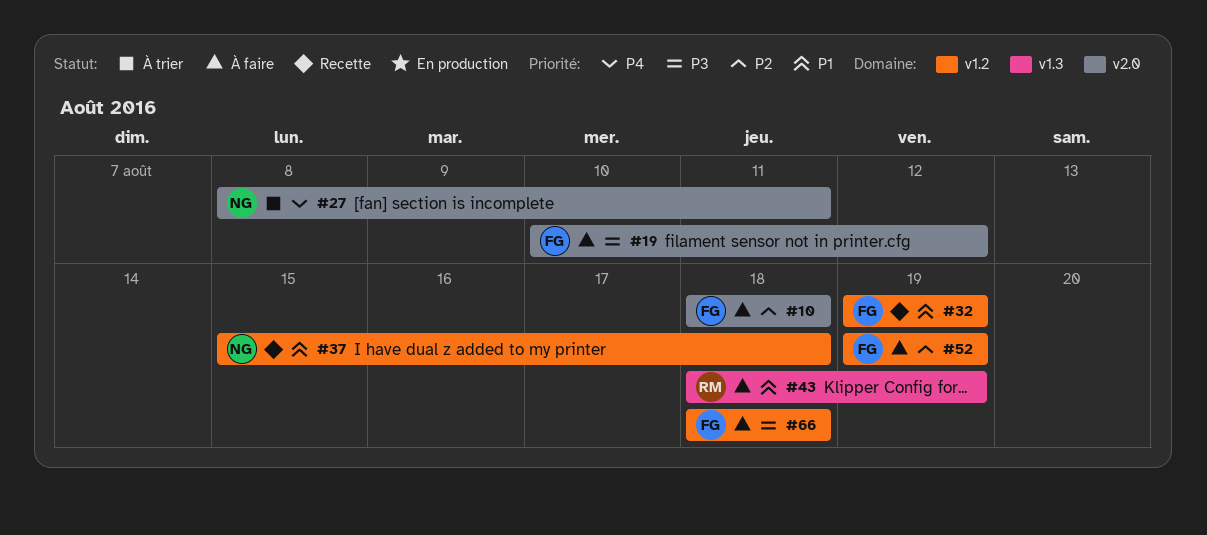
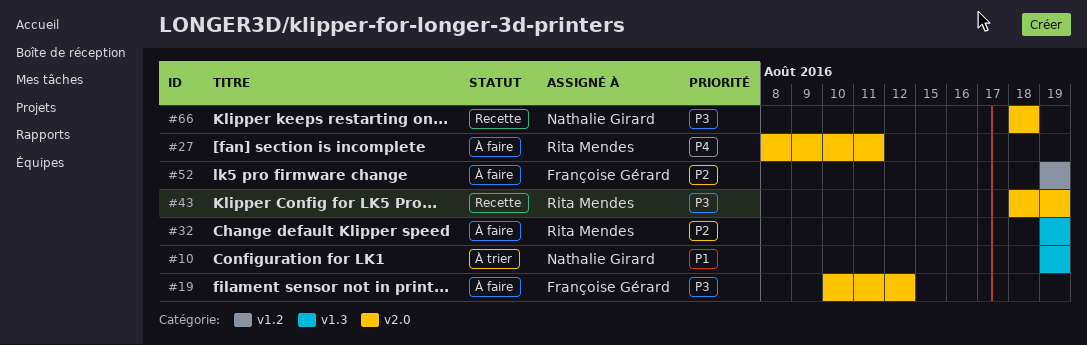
#10, status: À faire -> À trier
#10, owner: Françoise Gérard -> Nathalie Girard
#10, priority: P2 -> P1
#10, label: v2.0 -> v1.3
#10, start: Aug 18 -> Aug 19
#10, due: Aug 18 -> Aug 19
#27, status: À trier -> À faire
#27, owner: Nathalie Girard -> Rita Mendes
#32, status: Recette -> À faire
#32, owner: Françoise Gérard -> Rita Mendes
#32, priority: P1 -> P2
#32, label: v1.2 -> v1.3
#37: present -> none
#43, status: À faire -> Recette
#43, priority: P1 -> P3
#43, label: v1.3 -> v2.0
#66, status: À faire -> Recette
#66, owner: Françoise Gérard -> Nathalie Girard
#66, label: v1.2 -> v2.0

